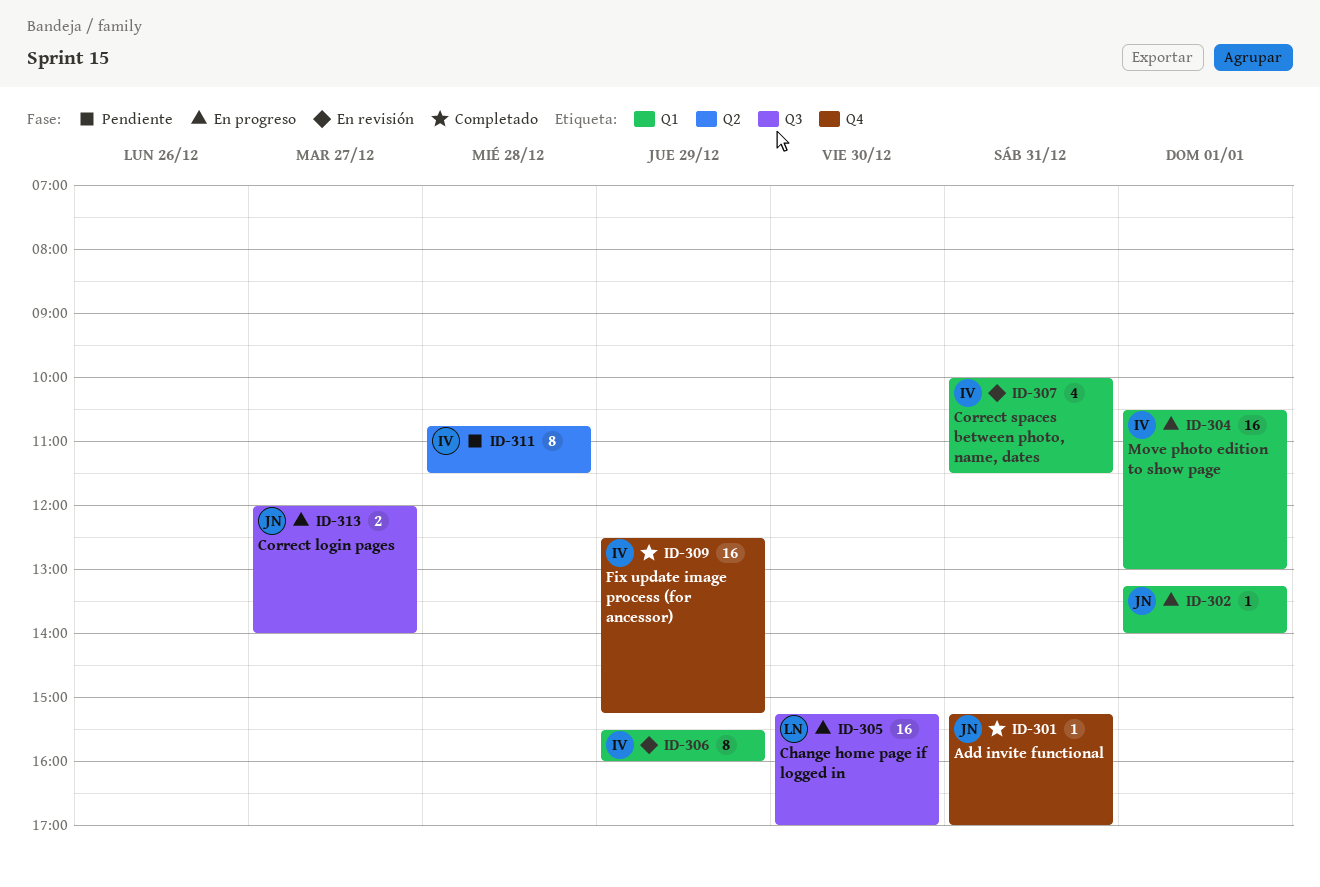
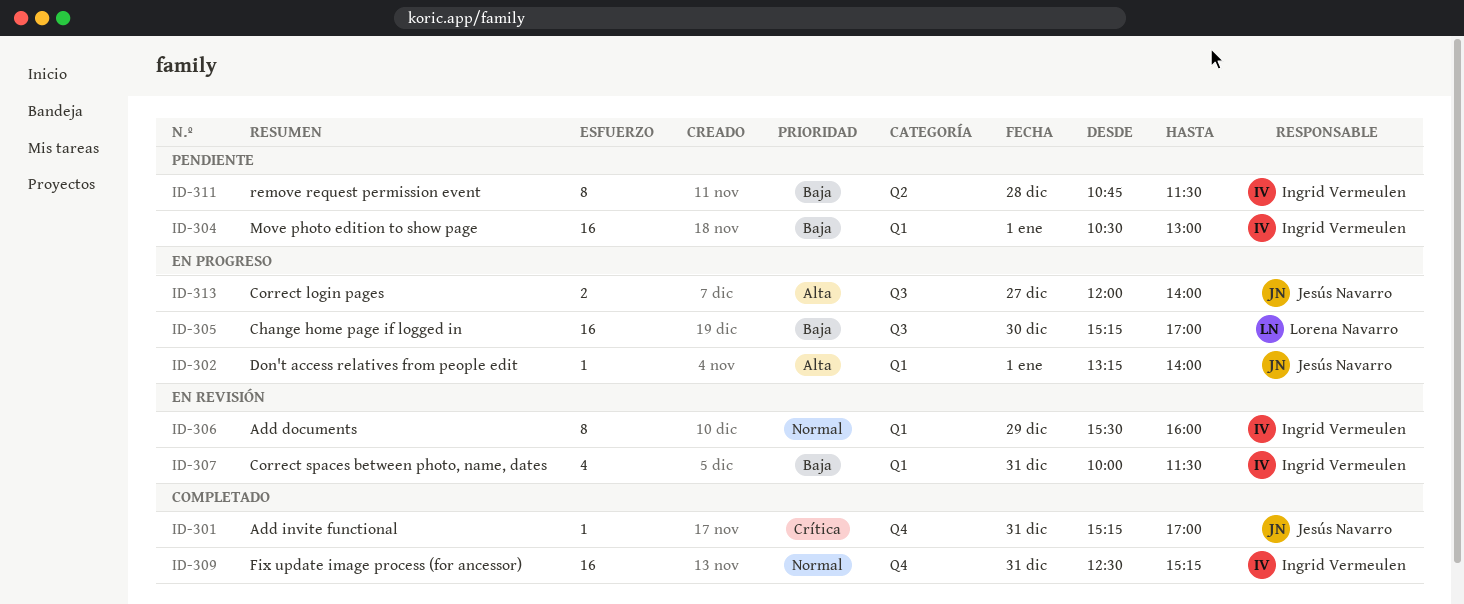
ID-304, status: En progreso -> Pendiente
ID-309, day: Dec 29 -> Dec 31

